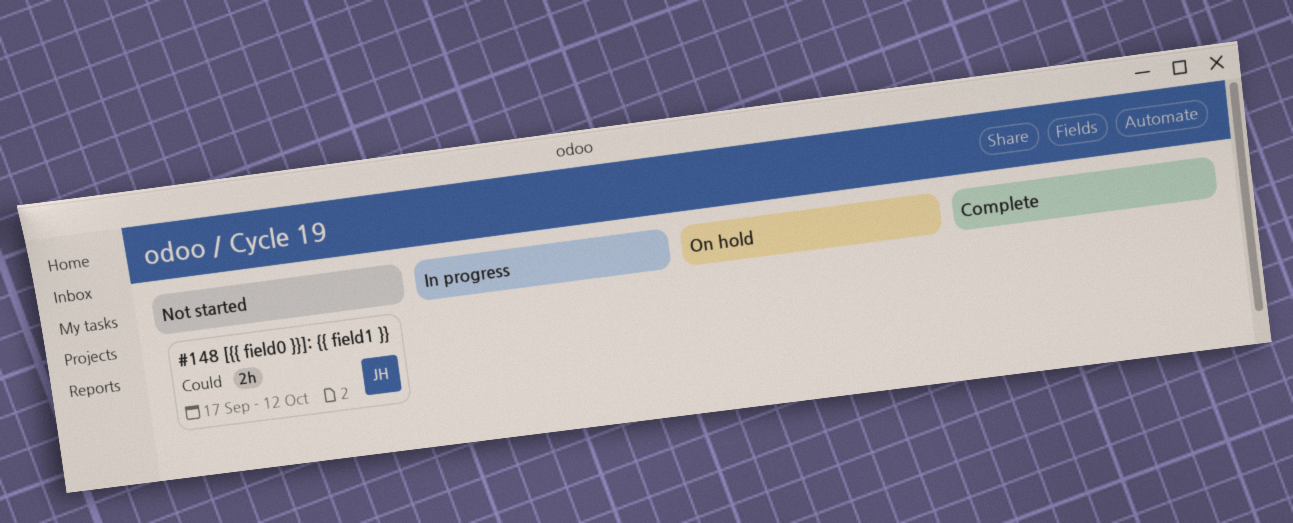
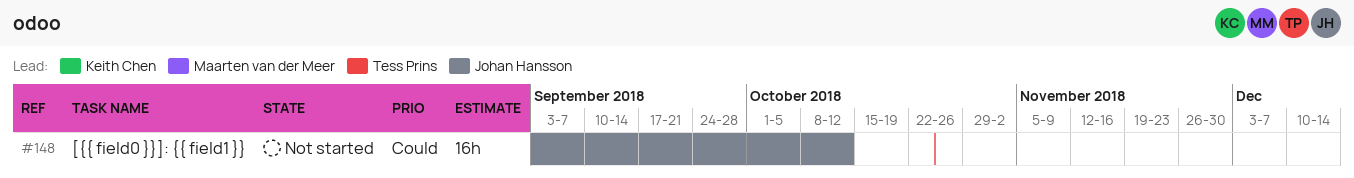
#148, estimate: 2h -> 16h
#148, start: Sep 17 -> Sep 3

